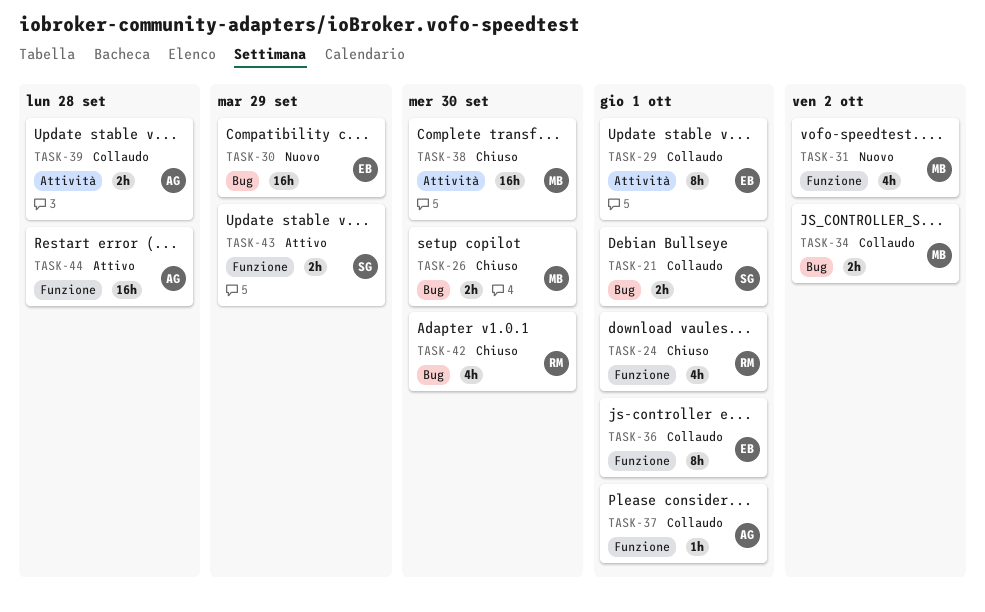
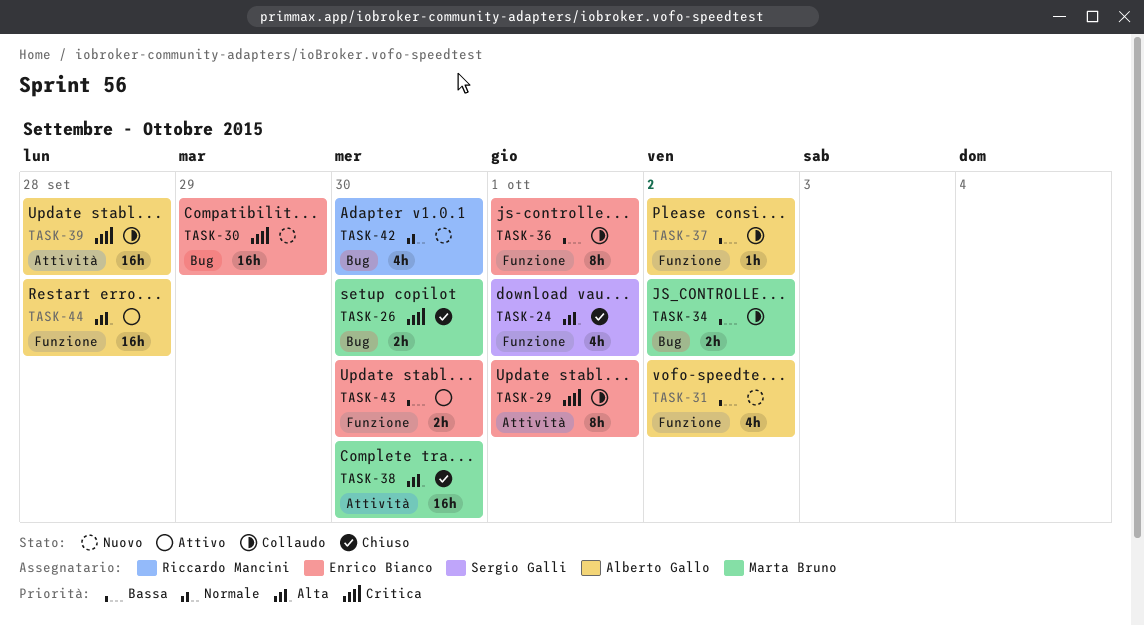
TASK-21: present -> none
TASK-24, owner: Riccardo Mancini -> Sergio Galli
TASK-31, owner: Marta Bruno -> Alberto Gallo
TASK-37, due: Oct 1 -> Oct 2
TASK-39, estimate: 2h -> 16h
TASK-42, status: Chiuso -> Nuovo
TASK-43, owner: Sergio Galli -> Enrico Bianco
TASK-43, due: Sep 29 -> Sep 30

